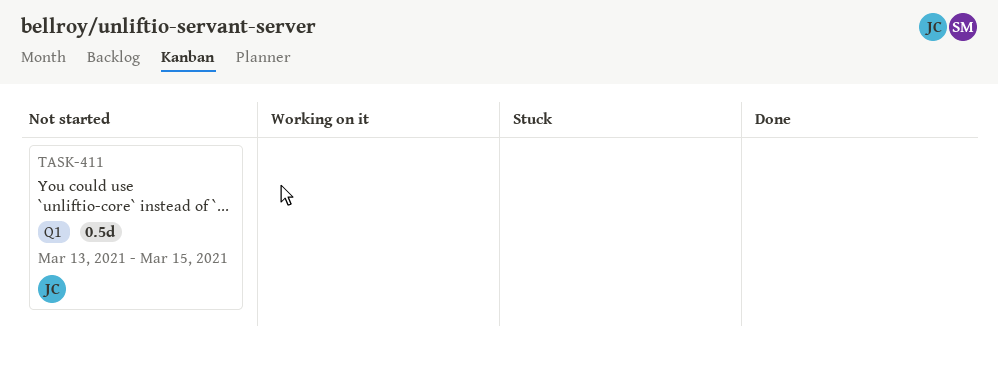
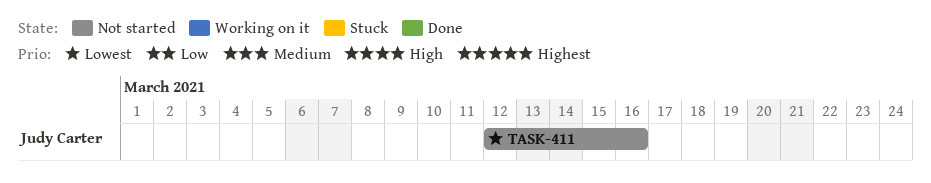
TASK-411, start: Mar 13 -> Mar 12
TASK-411, due: Mar 15 -> Mar 16

